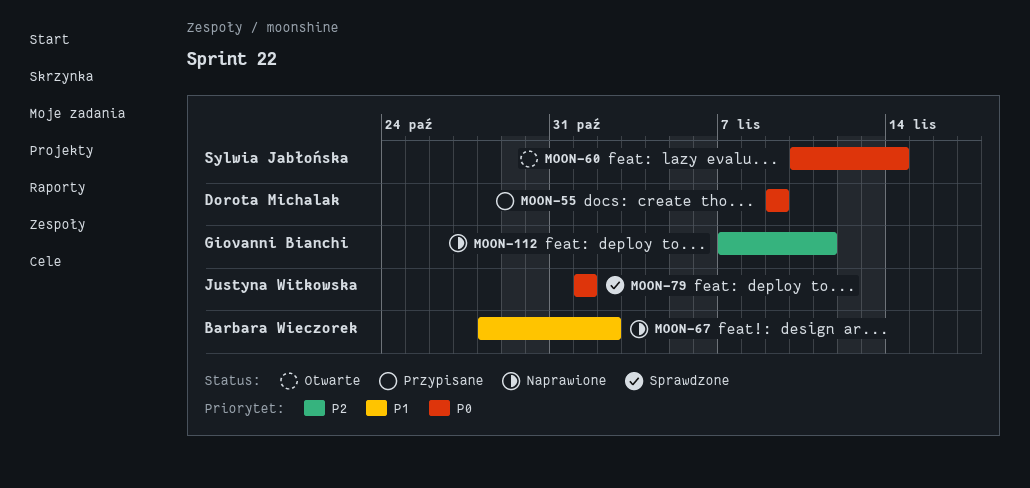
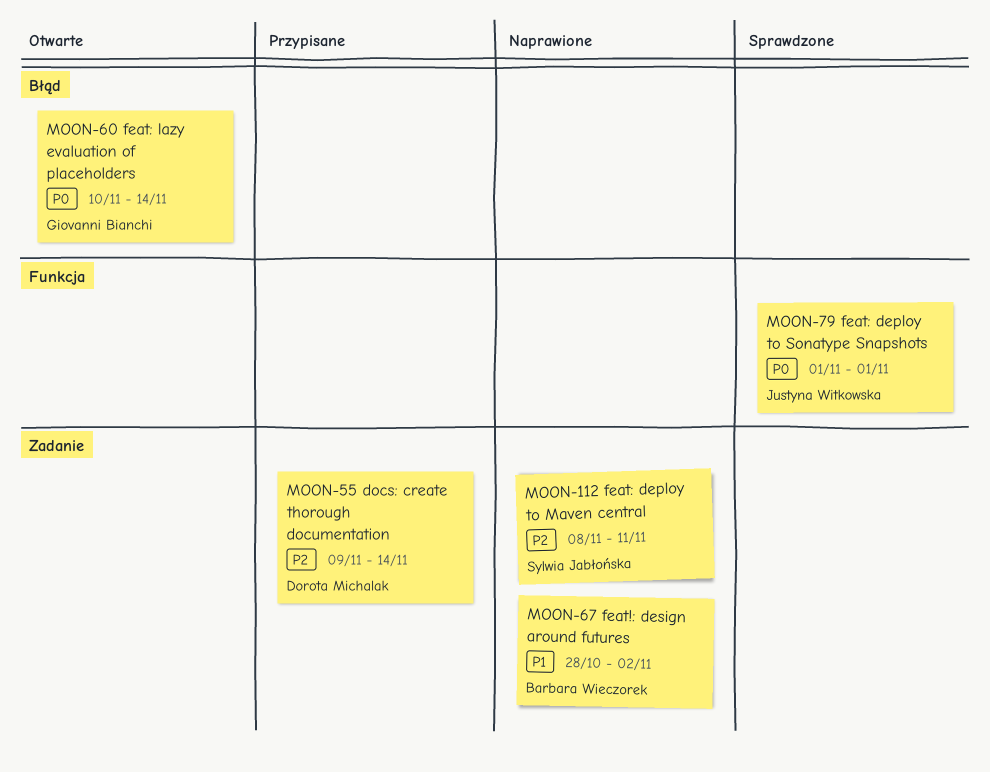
MOON-55, priority: P0 -> P2
MOON-55, due: Nov 9 -> Nov 14
MOON-60, owner: Sylwia Jabłońska -> Giovanni Bianchi
MOON-112, owner: Giovanni Bianchi -> Sylwia Jabłońska
MOON-112, start: Nov 7 -> Nov 8

